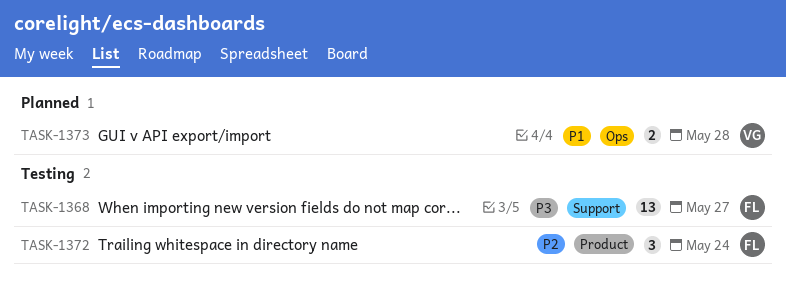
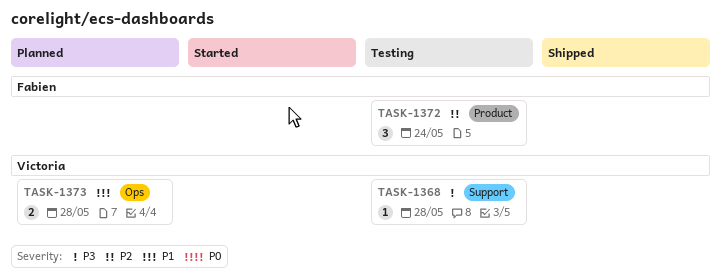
TASK-1368, owner: Fabien -> Victoria
TASK-1368, estimate: 13 -> 1
TASK-1368, due: May 27 -> May 28

